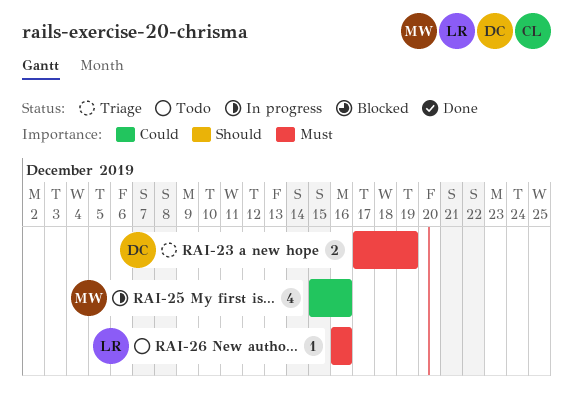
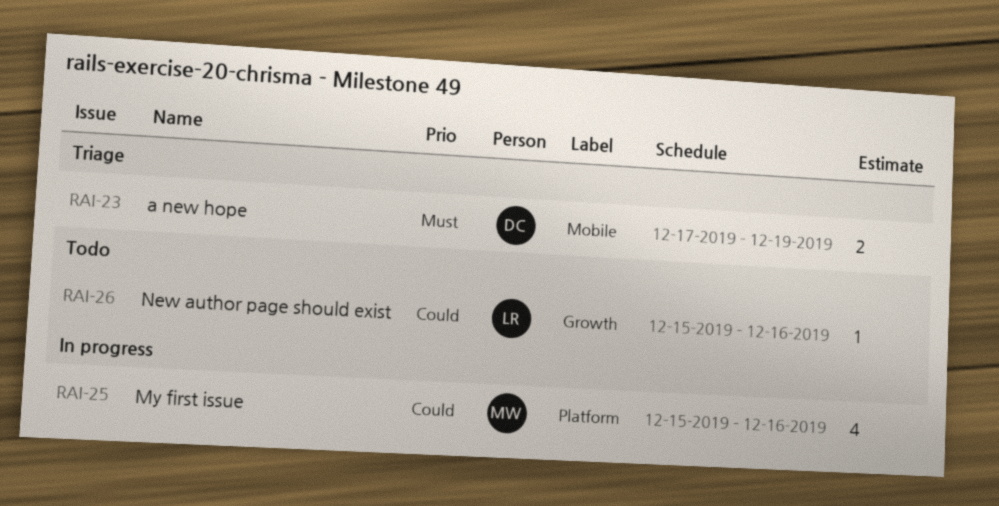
RAI-26, priority: Must -> Could
RAI-26, start: Dec 16 -> Dec 15

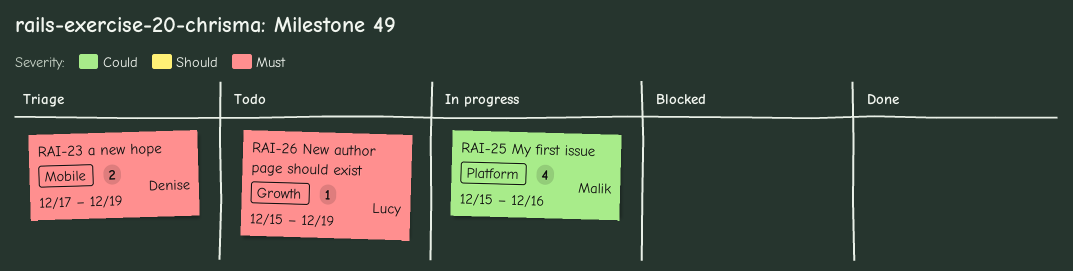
RAI-26, priority: Could -> Must
RAI-26, due: Dec 16 -> Dec 19

